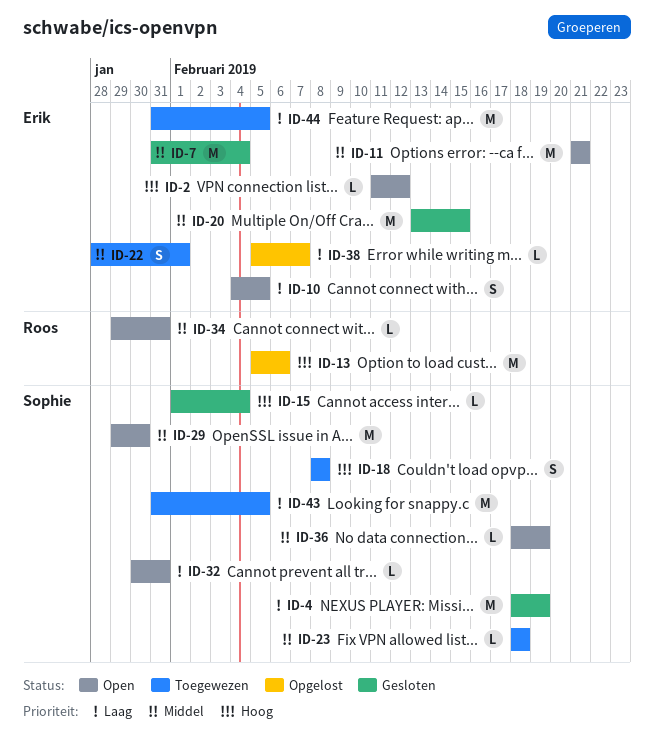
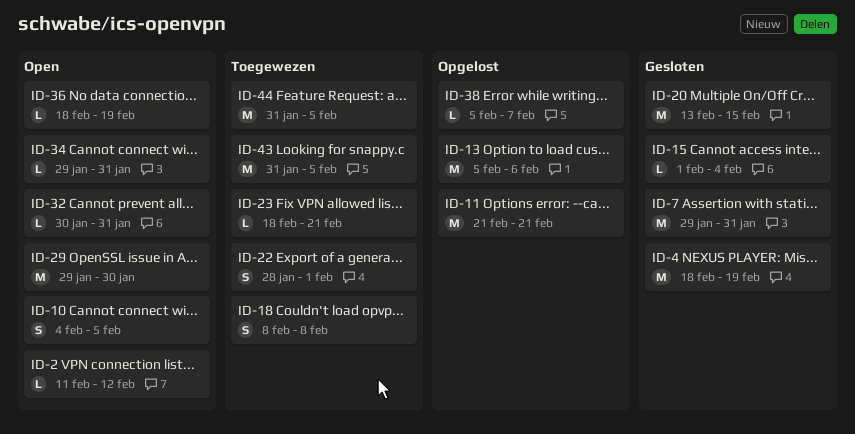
ID-7, start: Jan 31 -> Jan 29
ID-7, due: Feb 4 -> Jan 31
ID-11, status: Open -> Opgelost
ID-23, due: Feb 18 -> Feb 21

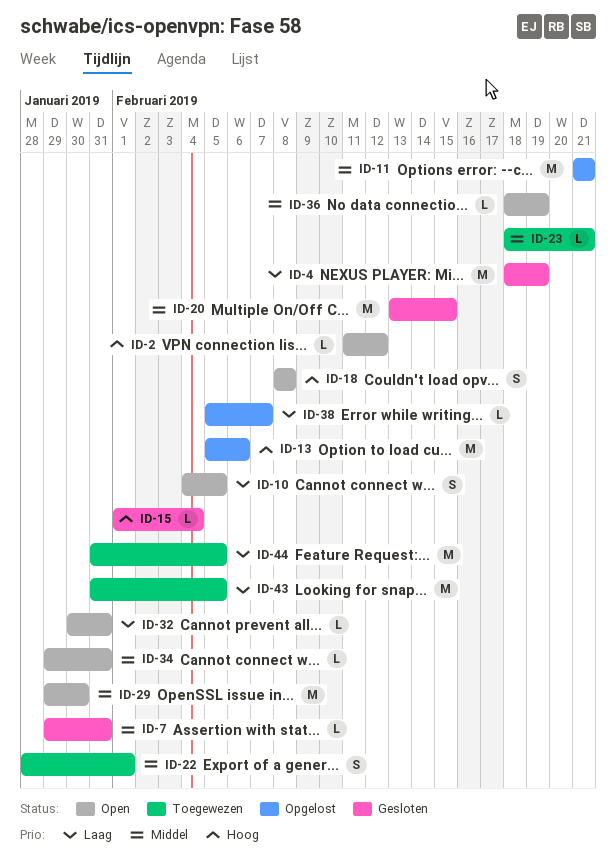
ID-7, estimate: M -> L
ID-18, status: Toegewezen -> Open

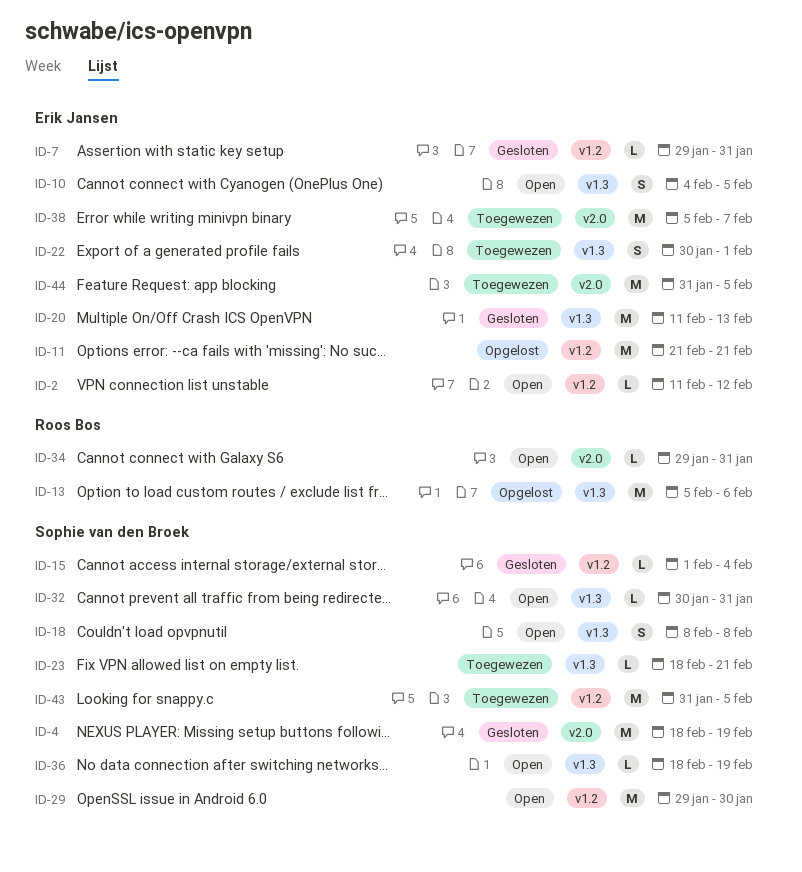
ID-20, start: Feb 13 -> Feb 11
ID-20, due: Feb 15 -> Feb 13
ID-22, start: Jan 28 -> Jan 30
ID-38, status: Opgelost -> Toegewezen
ID-38, estimate: L -> M

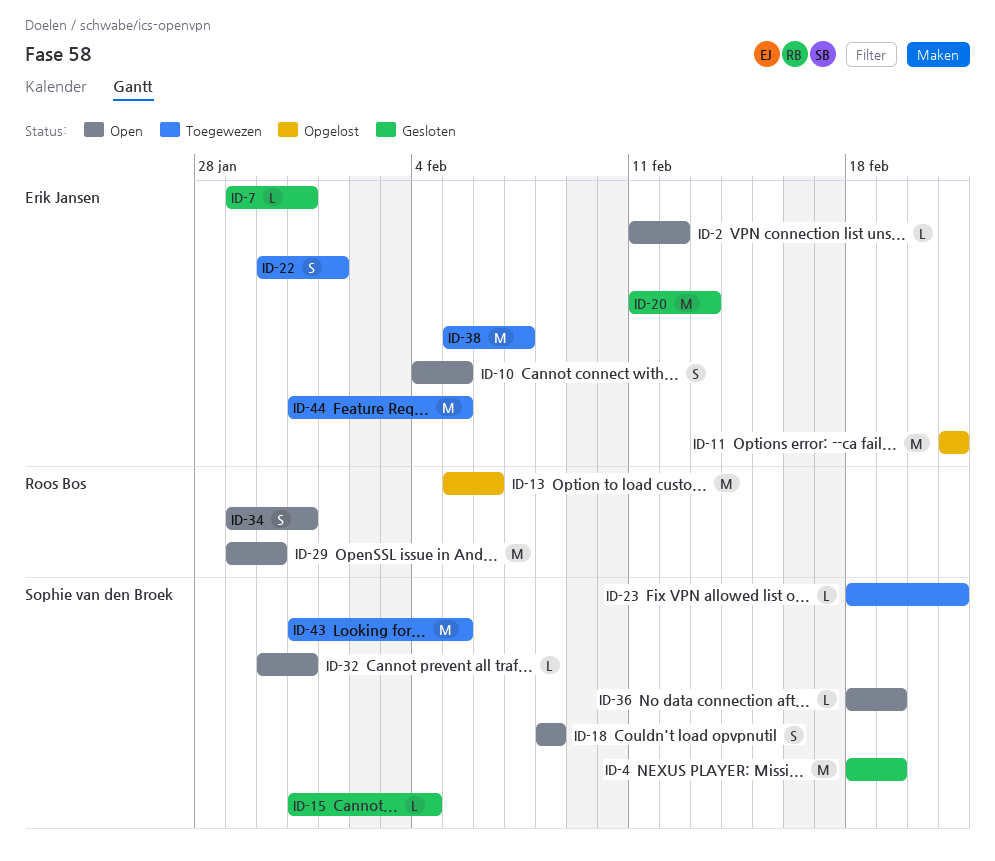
ID-15, start: Feb 1 -> Jan 31
ID-29, owner: Sophie van den Broek -> Roos Bos
ID-34, estimate: L -> S

